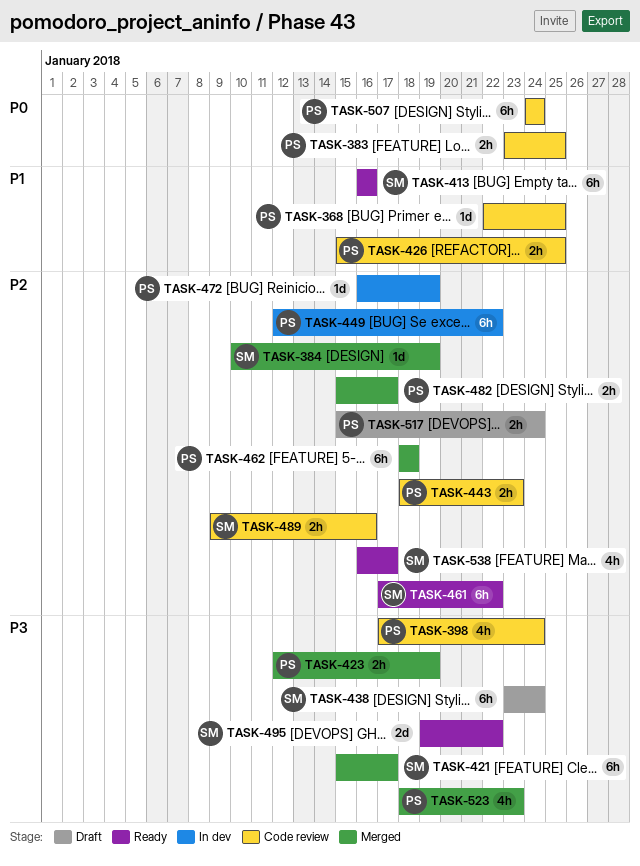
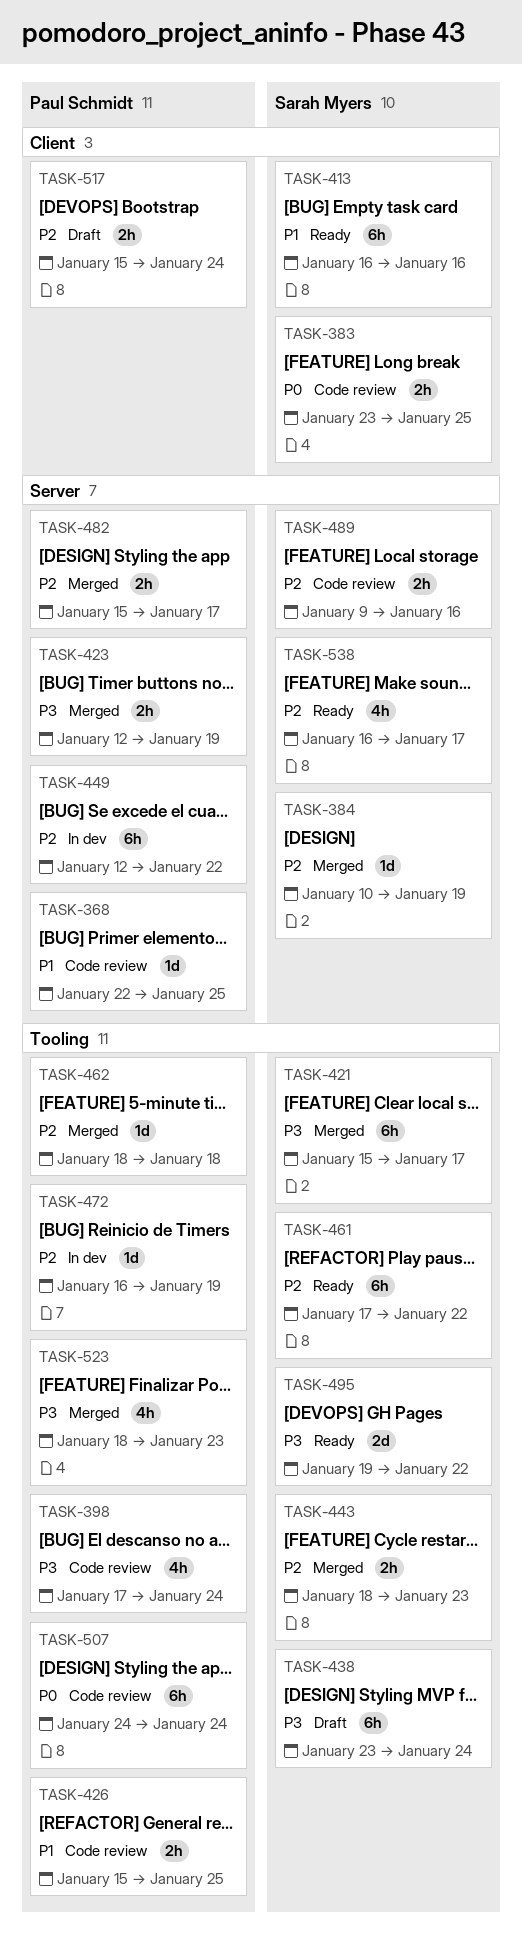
TASK-383, owner: Paul Schmidt -> Sarah Myers
TASK-443, status: Code review -> Merged
TASK-443, owner: Paul Schmidt -> Sarah Myers
TASK-462, estimate: 6h -> 1d

